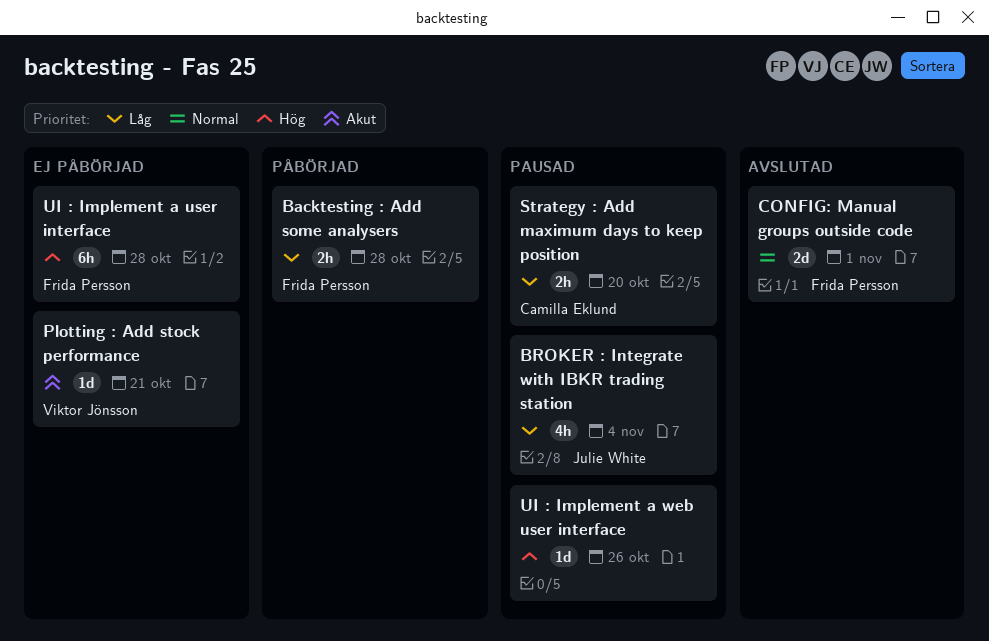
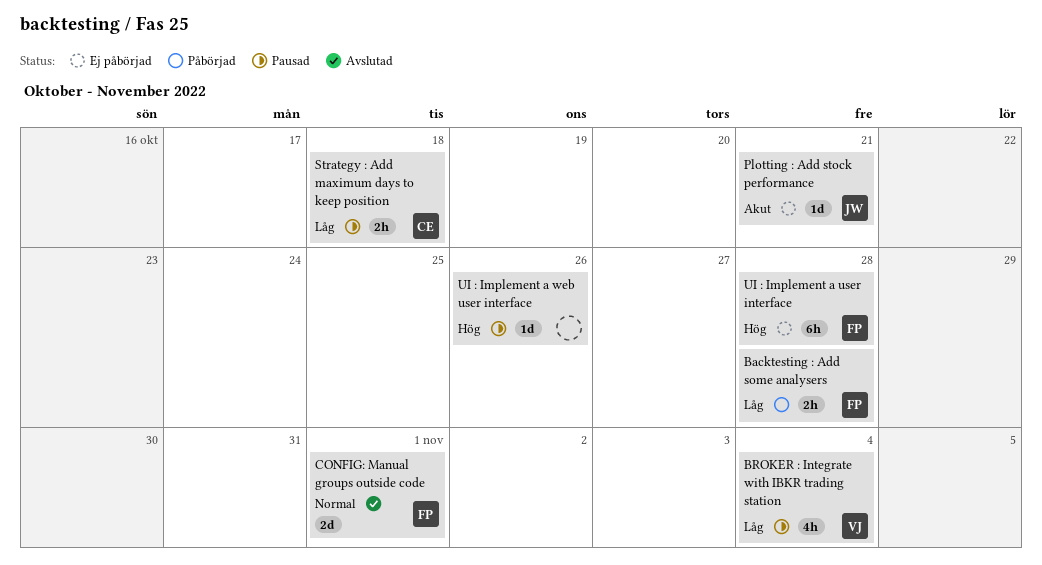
BROKER : Integrate with IBKR trading station, owner: Julie White -> Viktor Jönsson
Plotting : Add stock performance, owner: Viktor Jönsson -> Julie White
Strategy : Add maximum days to keep position, due: Oct 20 -> Oct 18

